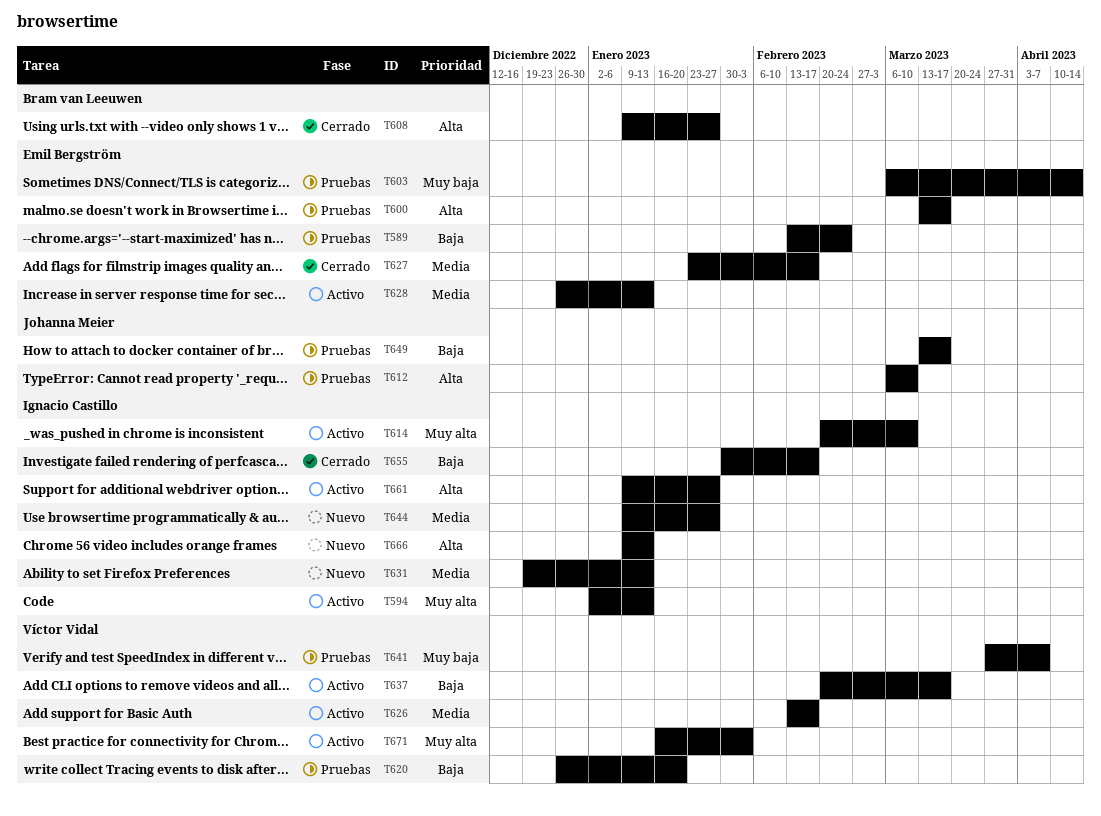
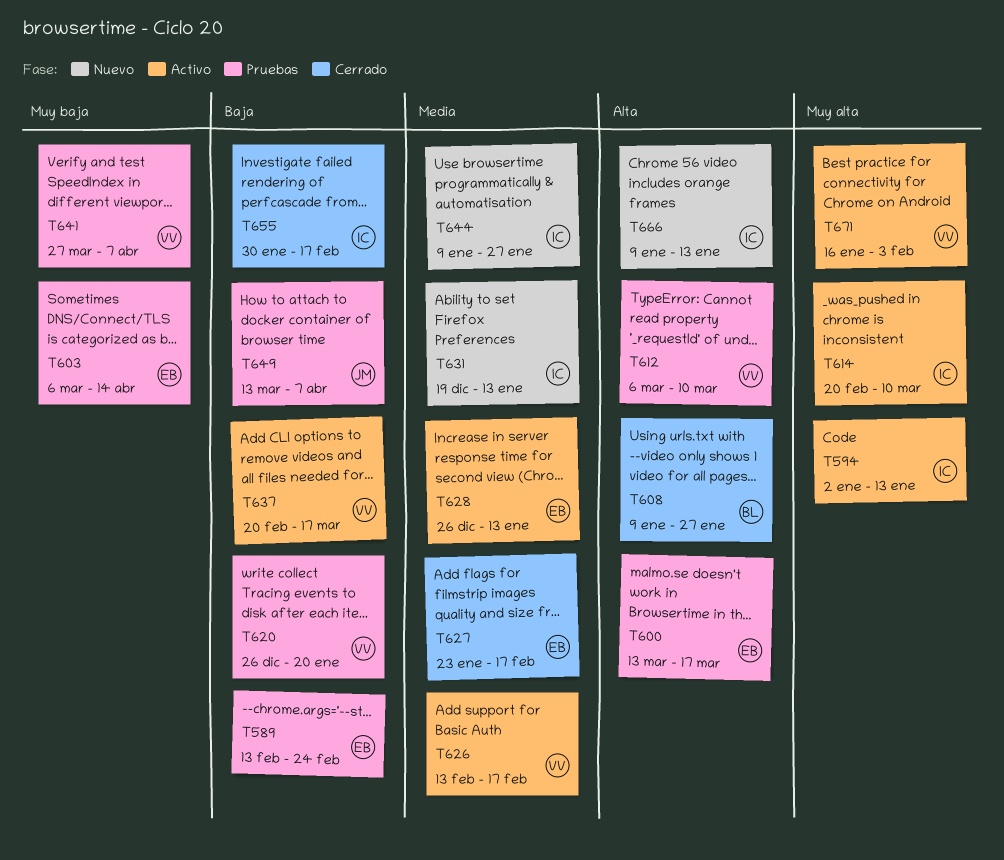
T612, owner: Johanna Meier -> Víctor Vidal
T649, due: Mar 17 -> Apr 7
T661: present -> none

